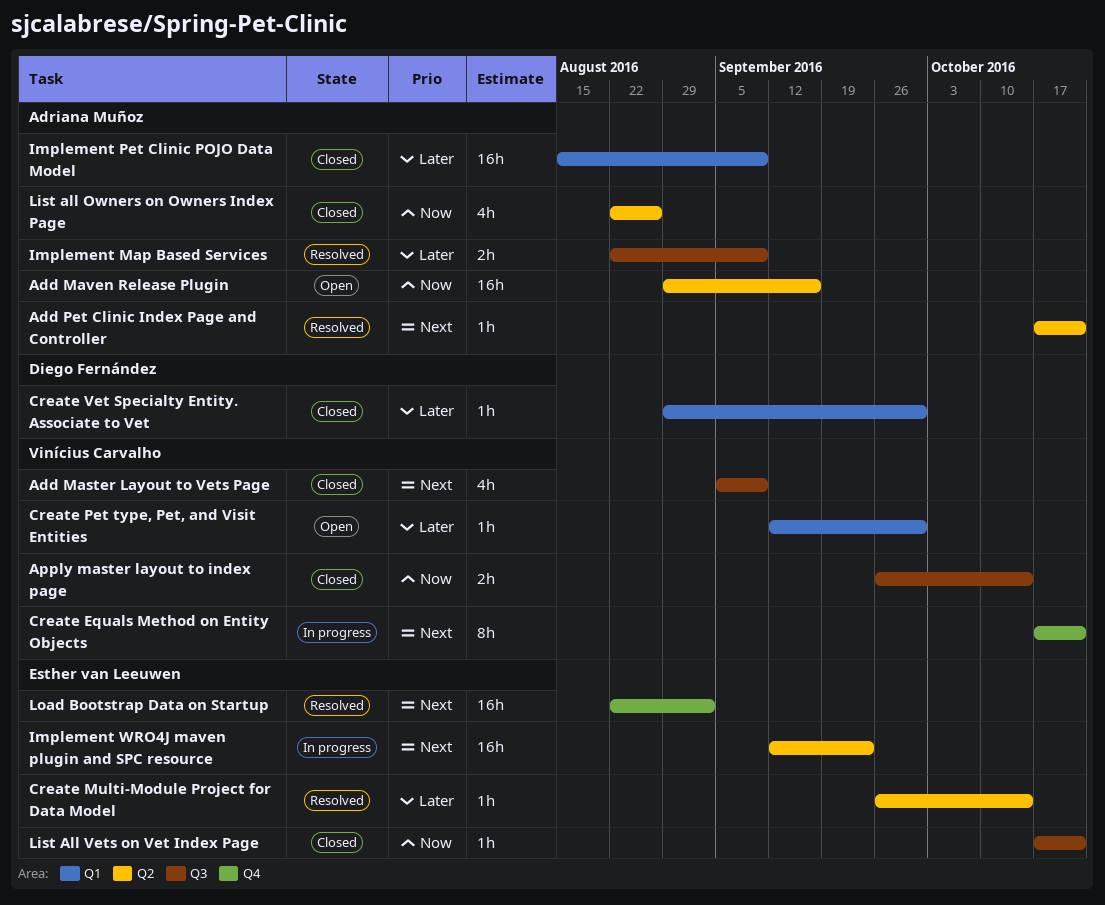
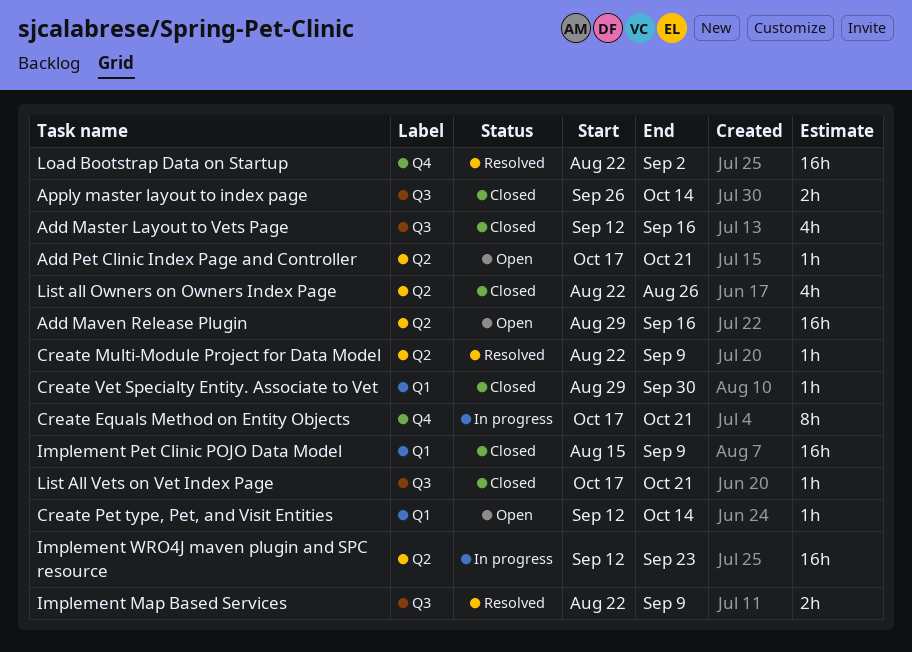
Add Master Layout to Vets Page, start: Sep 5 -> Sep 12
Add Master Layout to Vets Page, due: Sep 9 -> Sep 16
Add Pet Clinic Index Page and Controller, status: Resolved -> Open
Create Multi-Module Project for Data Model, start: Sep 26 -> Aug 22
Create Multi-Module Project for Data Model, due: Oct 14 -> Sep 9
Create Pet type, Pet, and Visit Entities, due: Sep 30 -> Oct 14

